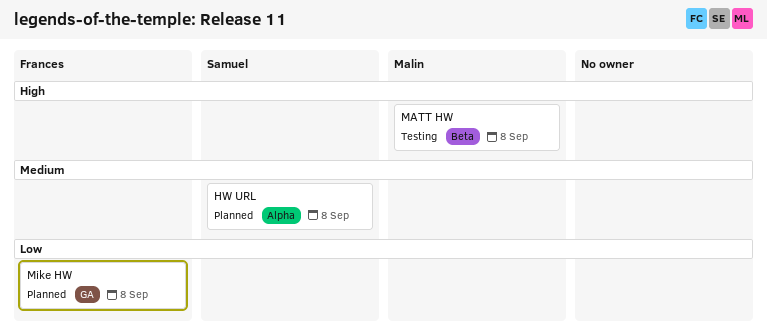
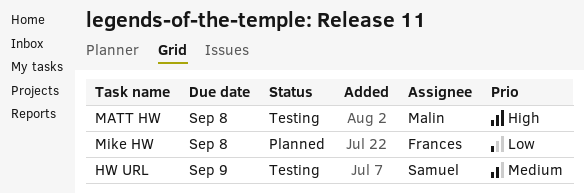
HW URL, status: Planned -> Testing
HW URL, due: Sep 8 -> Sep 9

